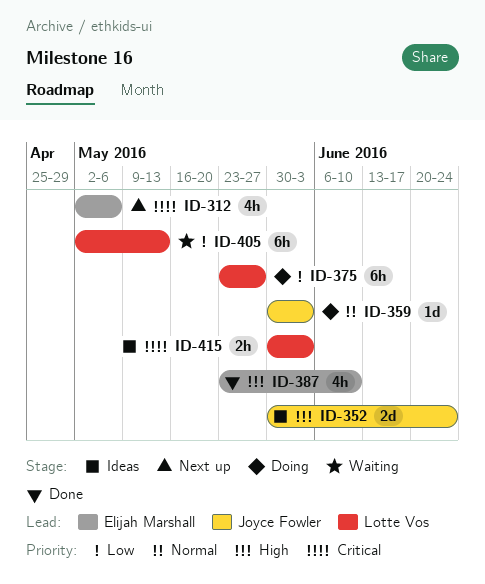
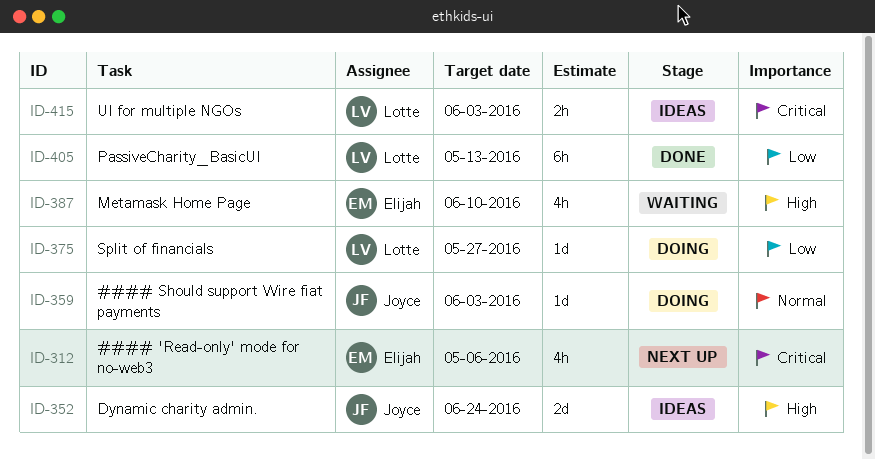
ID-375, estimate: 6h -> 1d
ID-387, status: Done -> Waiting
ID-405, status: Waiting -> Done

